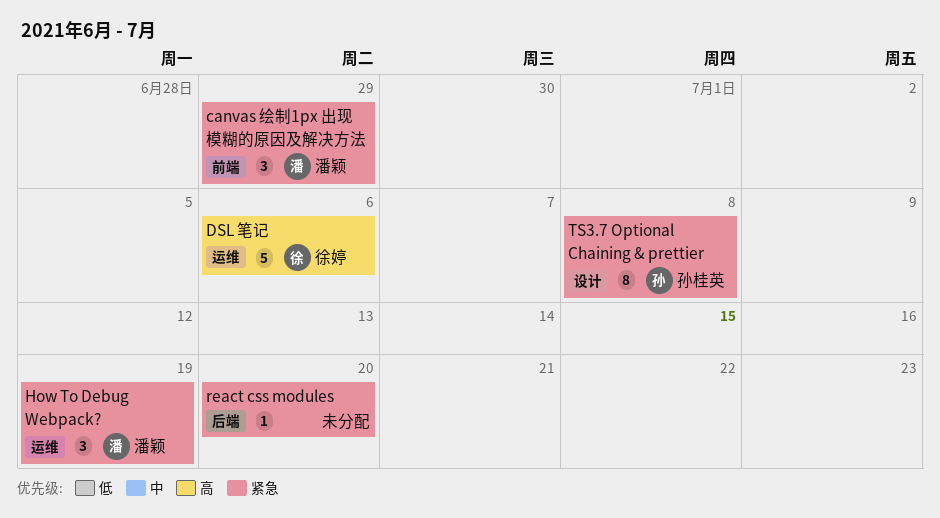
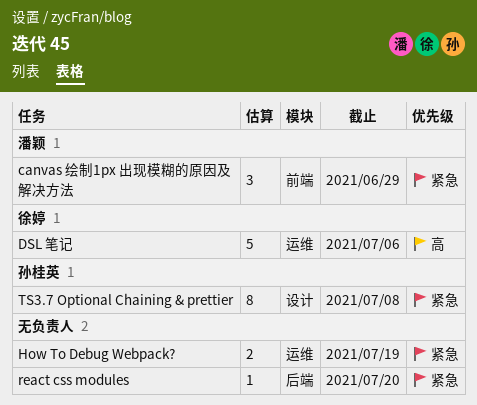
How To Debug Webpack?, owner: 潘颖 -> none
How To Debug Webpack?, estimate: 3 -> 2

